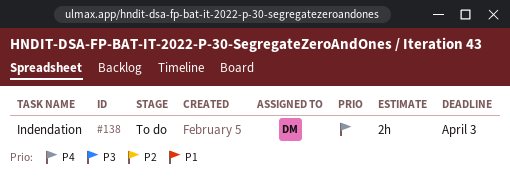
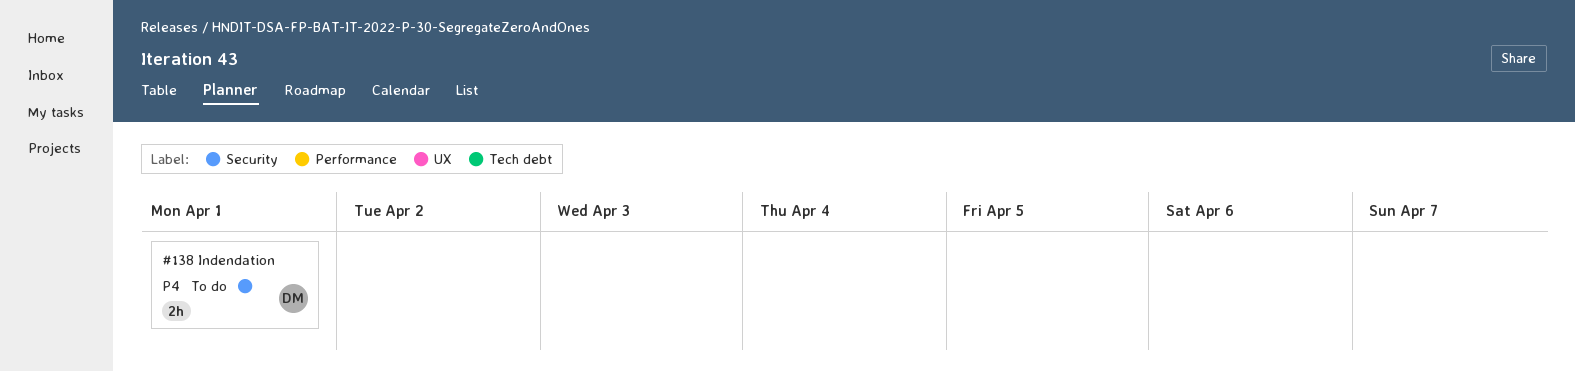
#138, due: Apr 3 -> Apr 1

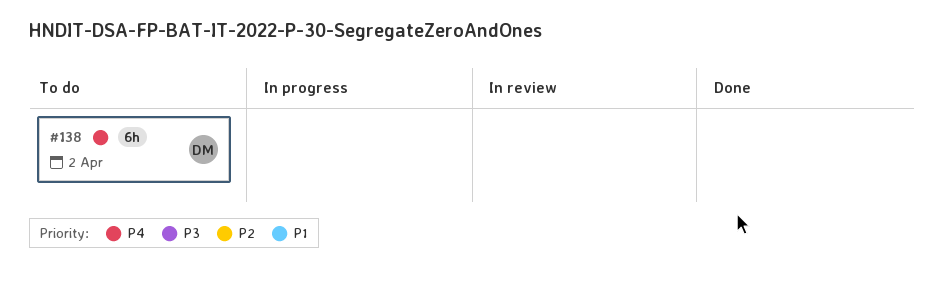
#138, estimate: 2h -> 6h
#138, due: Apr 1 -> Apr 2

